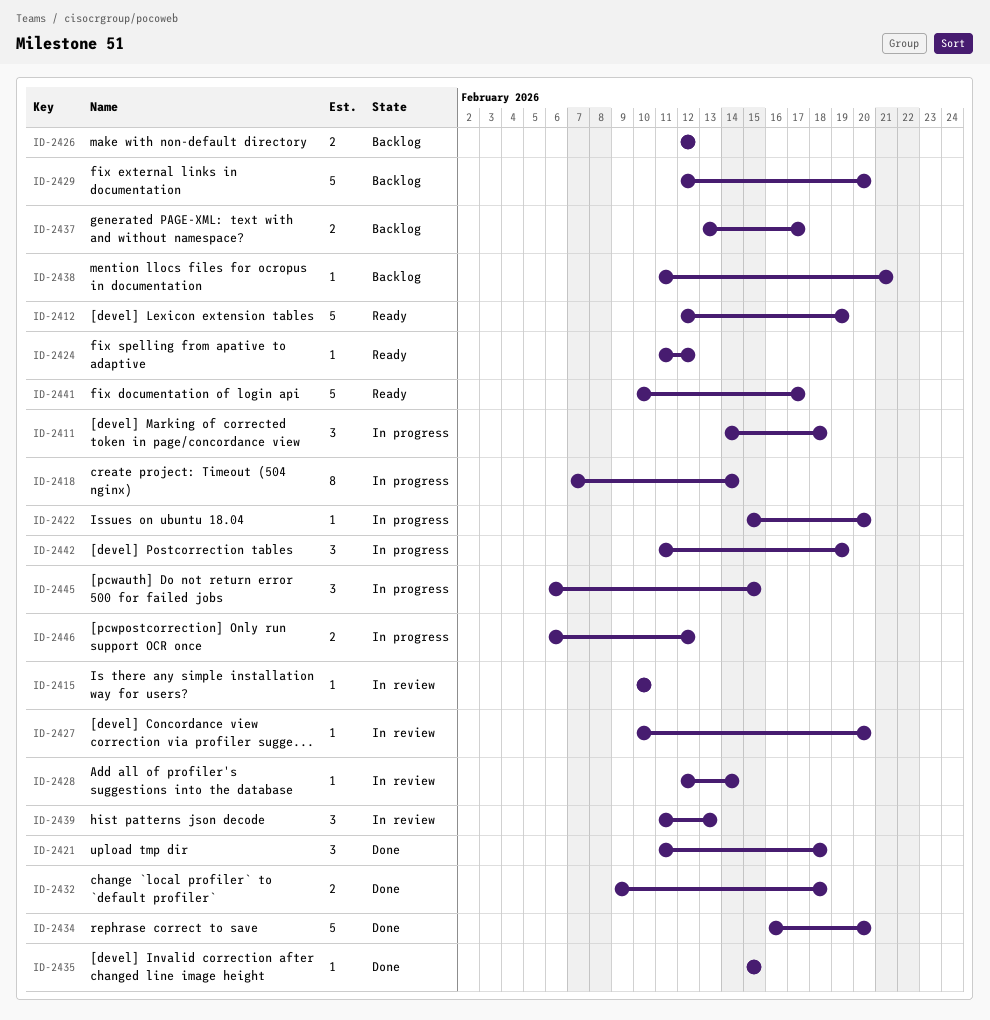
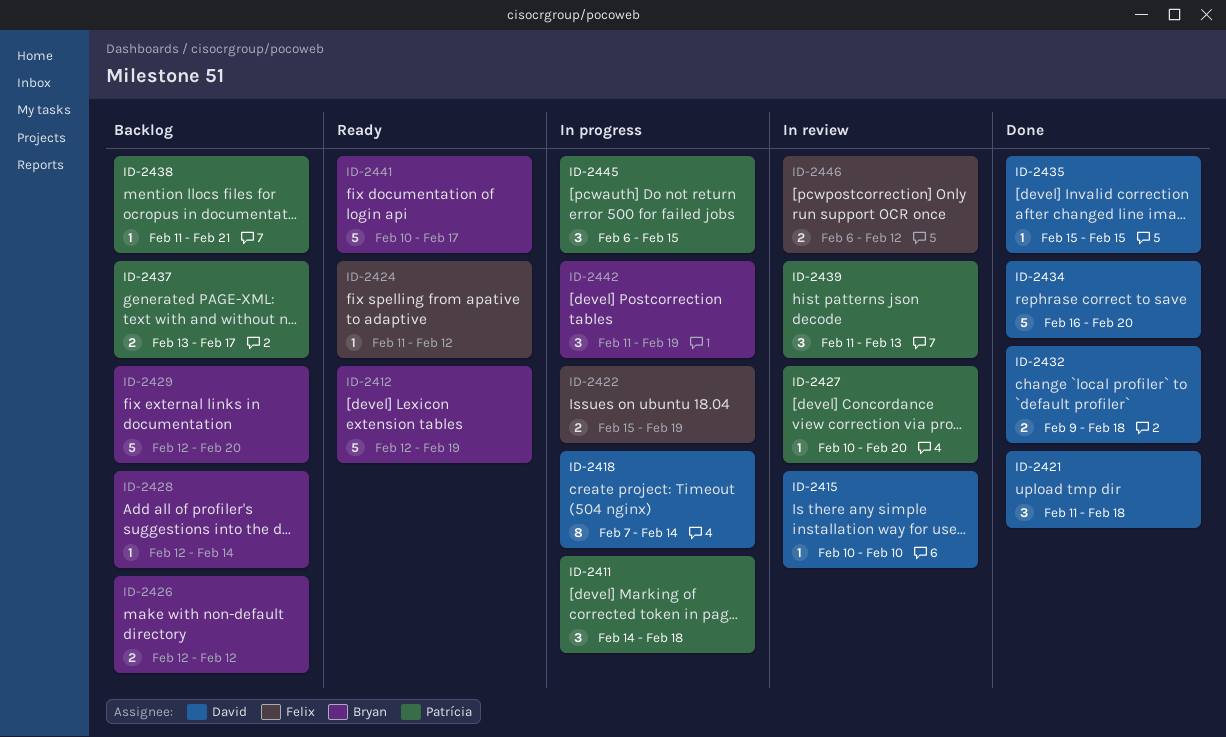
ID-2422, estimate: 1 -> 2
ID-2422, due: Feb 20 -> Feb 19
ID-2428, status: In review -> Backlog
ID-2446, status: In progress -> In review

